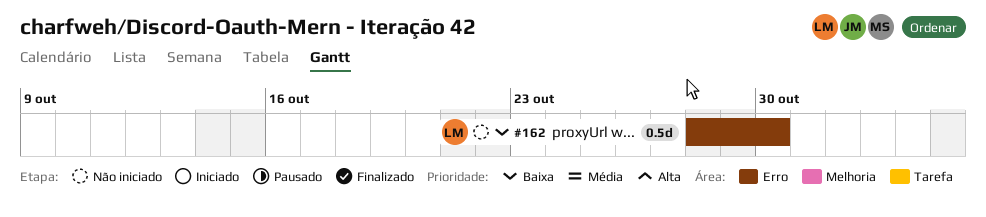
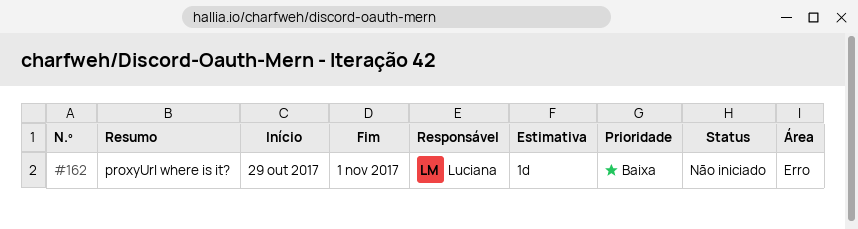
#162, estimate: 0.5d -> 1d
#162, start: Oct 28 -> Oct 29
#162, due: Oct 30 -> Nov 1

